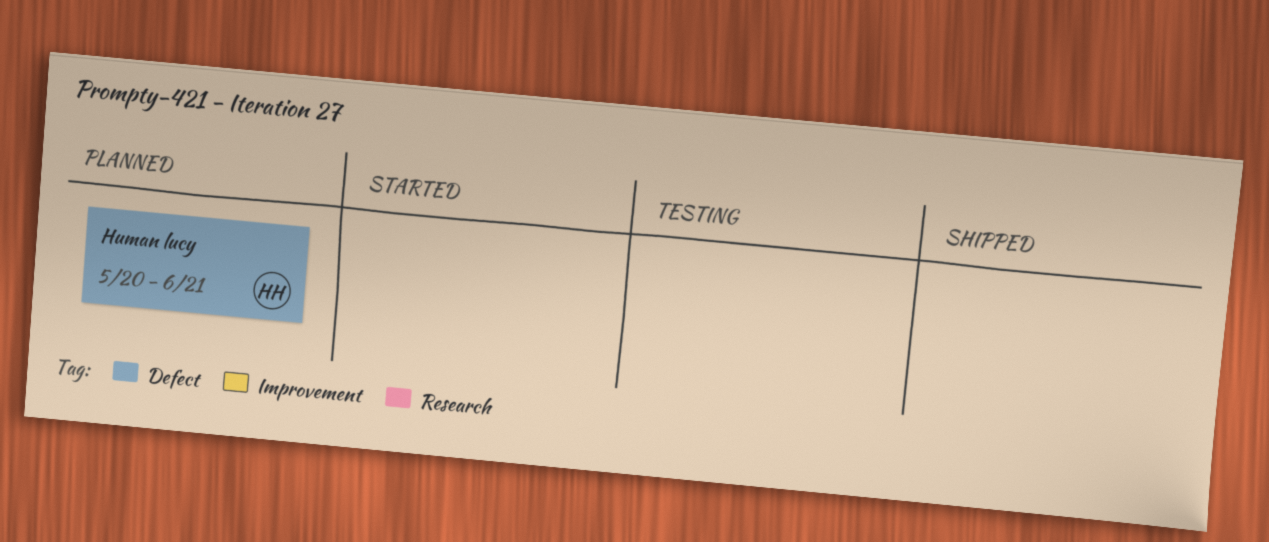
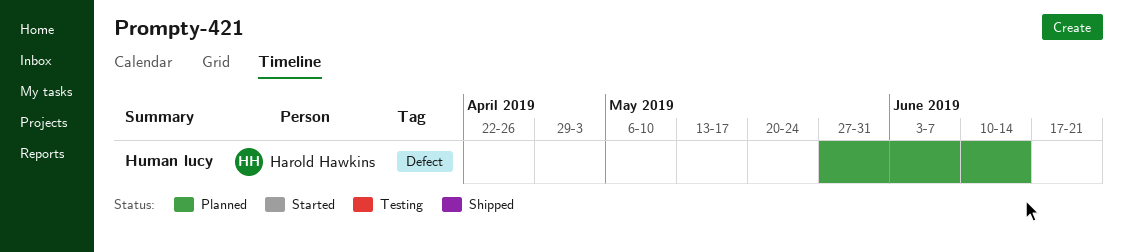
Human lucy, start: May 20 -> May 27
Human lucy, due: Jun 21 -> Jun 14

